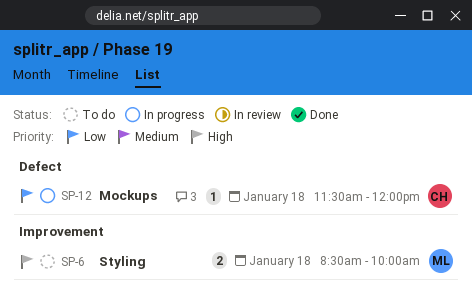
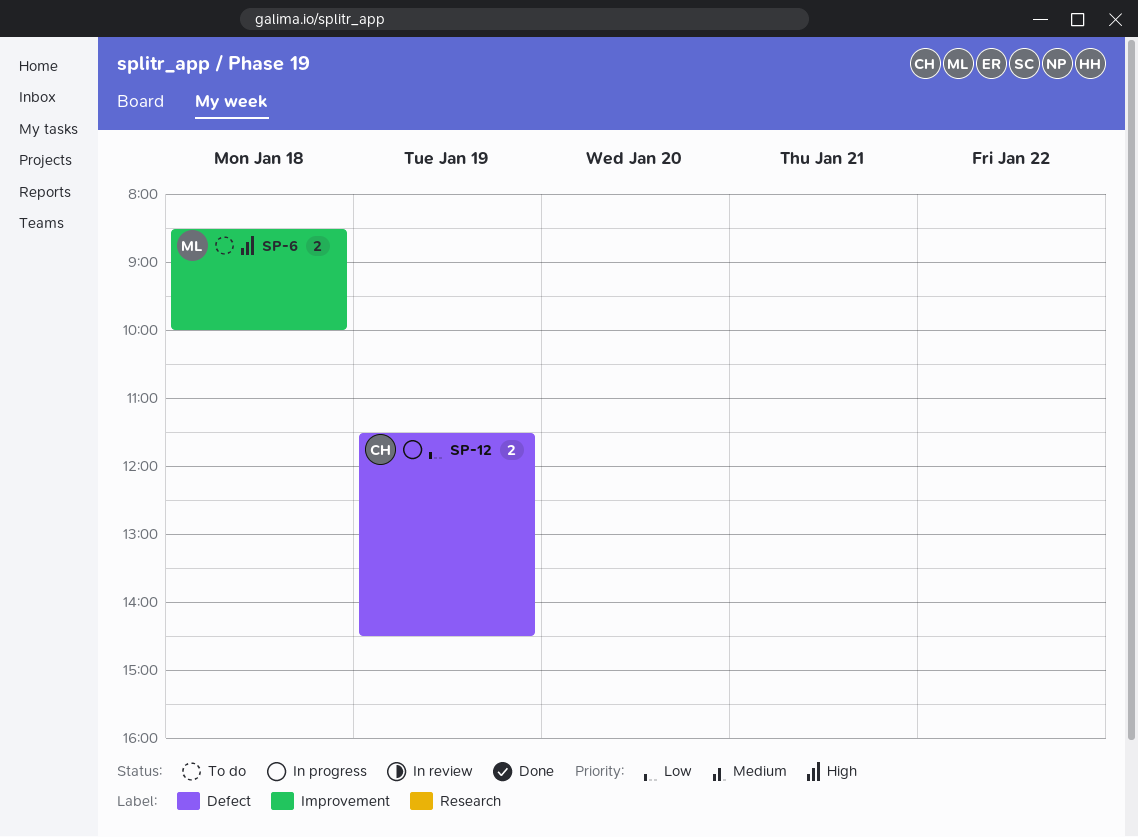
SP-12, estimate: 1 -> 2
SP-12, day: Jan 18 -> Jan 19
SP-12, ends: 12:00 -> 14:30

